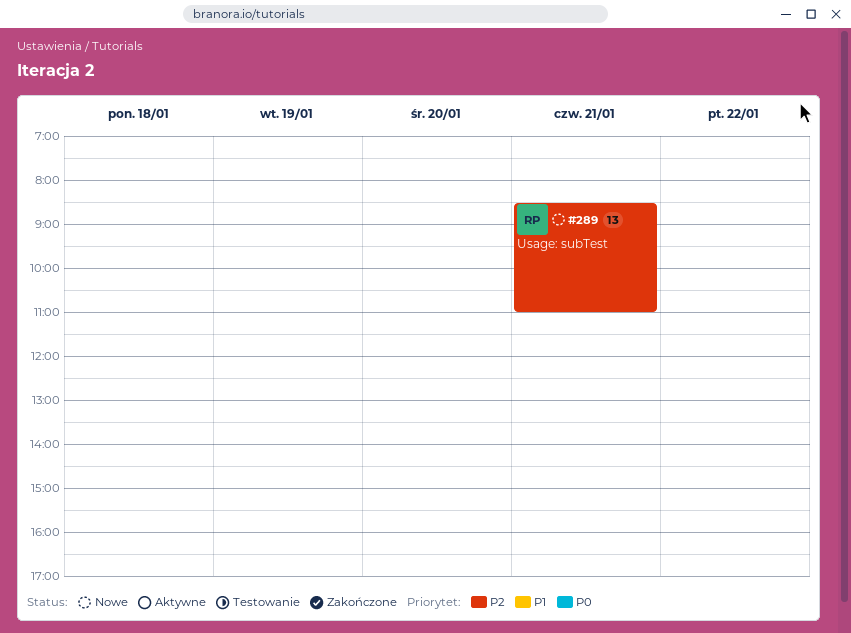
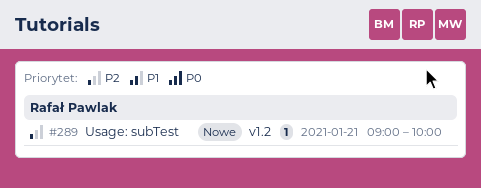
#289, estimate: 13 -> 1
#289, begins: 08:30 -> 09:00
#289, ends: 11:00 -> 10:00

